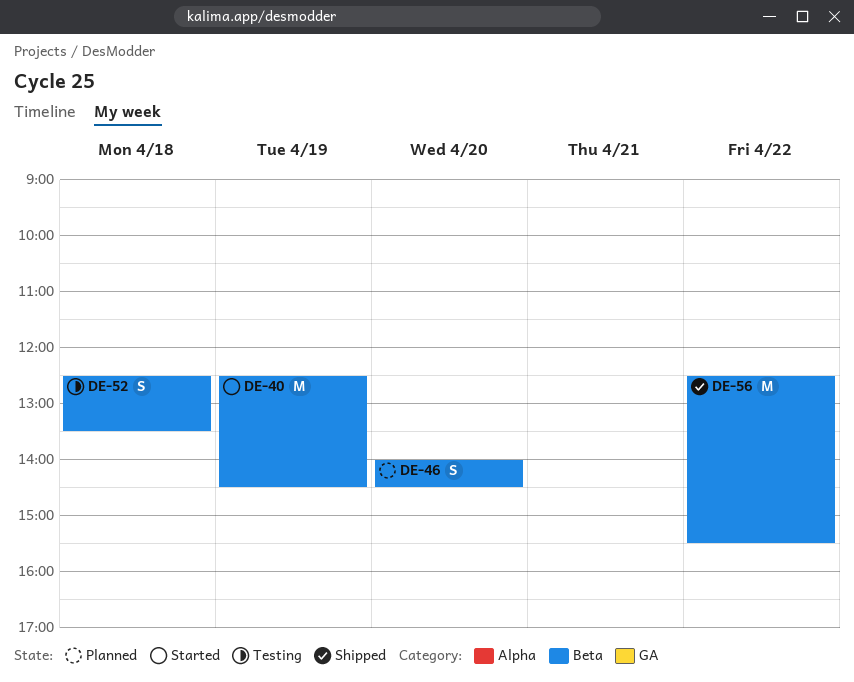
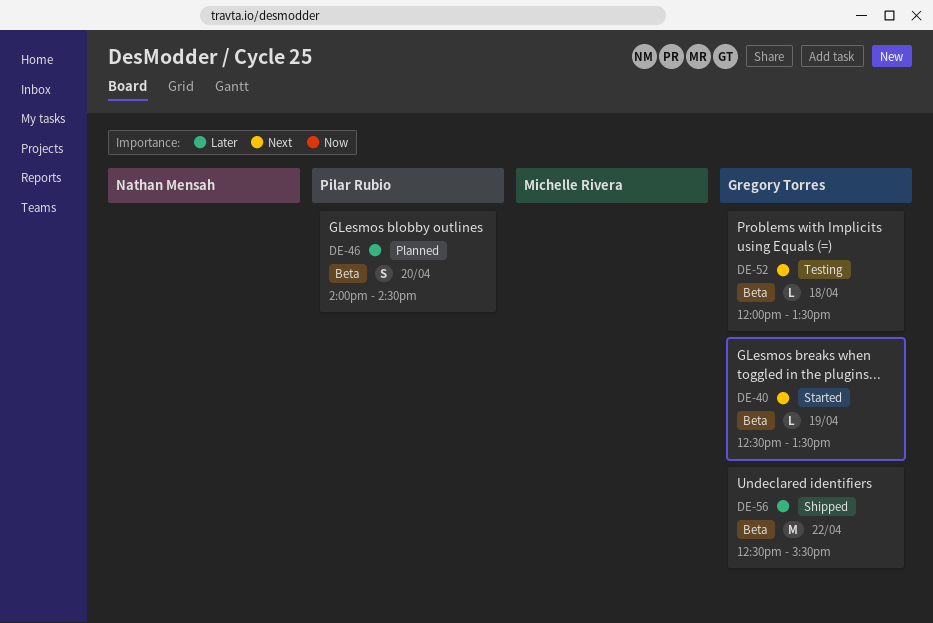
DE-40, estimate: M -> L
DE-40, ends: 14:30 -> 13:30
DE-52, estimate: S -> L
DE-52, begins: 12:30 -> 12:00

